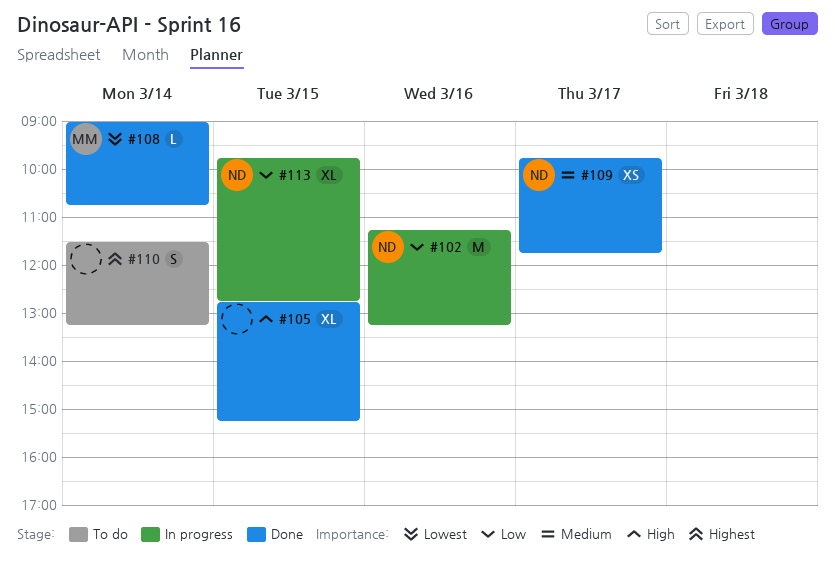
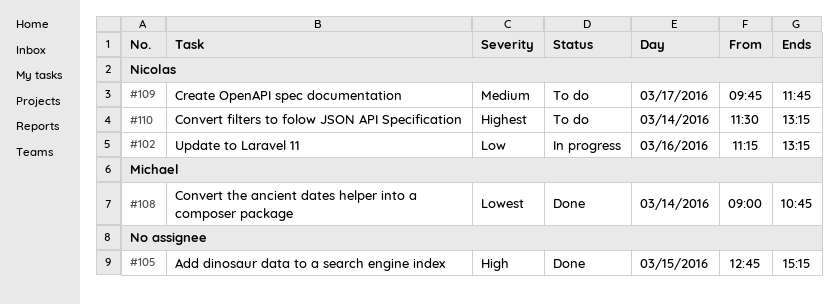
#109, status: Done -> To do
#110, owner: none -> Nicolas
#113: present -> none

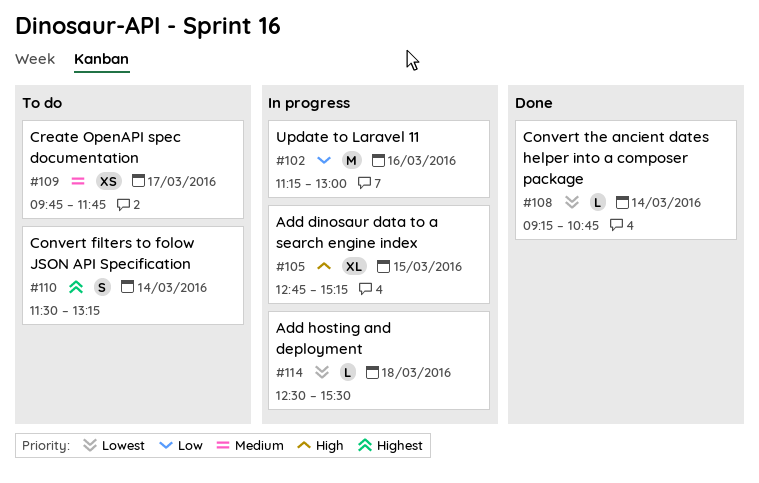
#102, ends: 13:15 -> 13:00
#105, status: Done -> In progress
#108, begins: 09:00 -> 09:15
#114: none -> present

